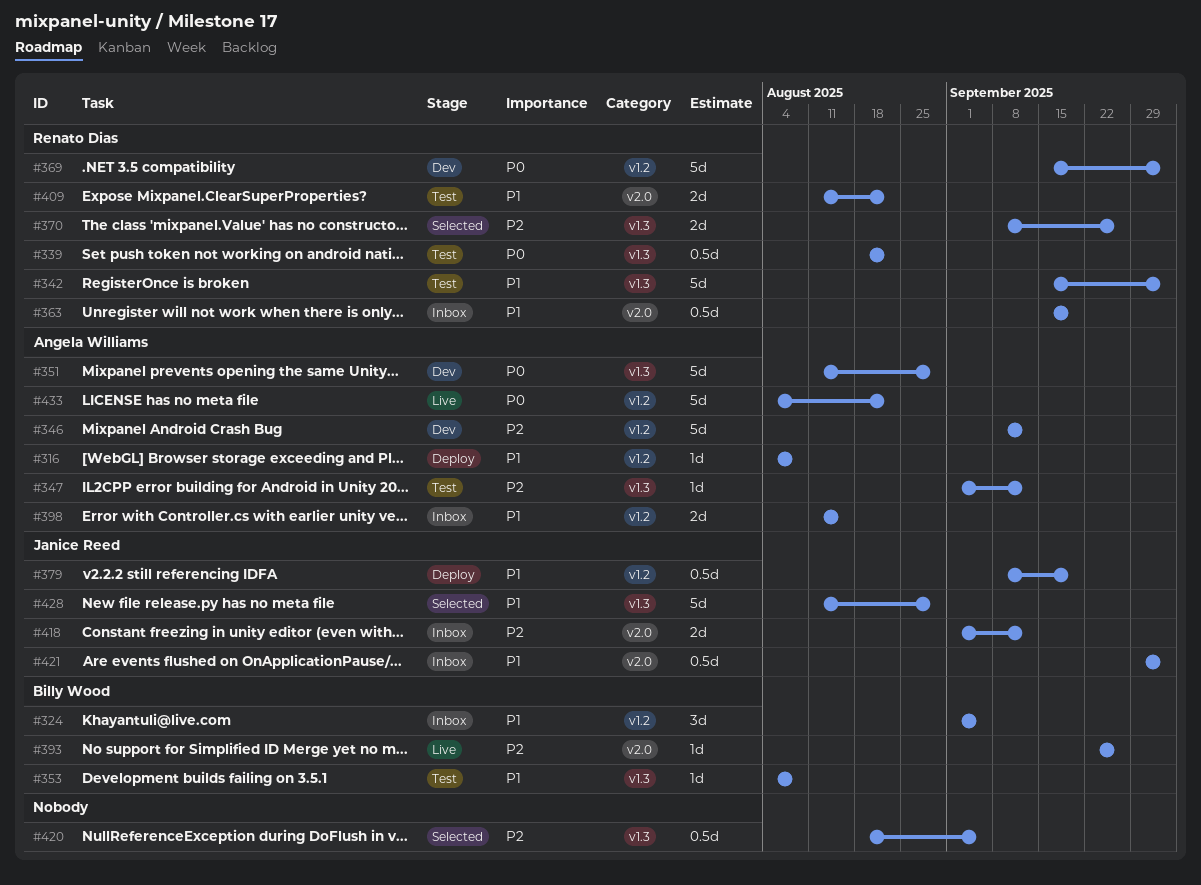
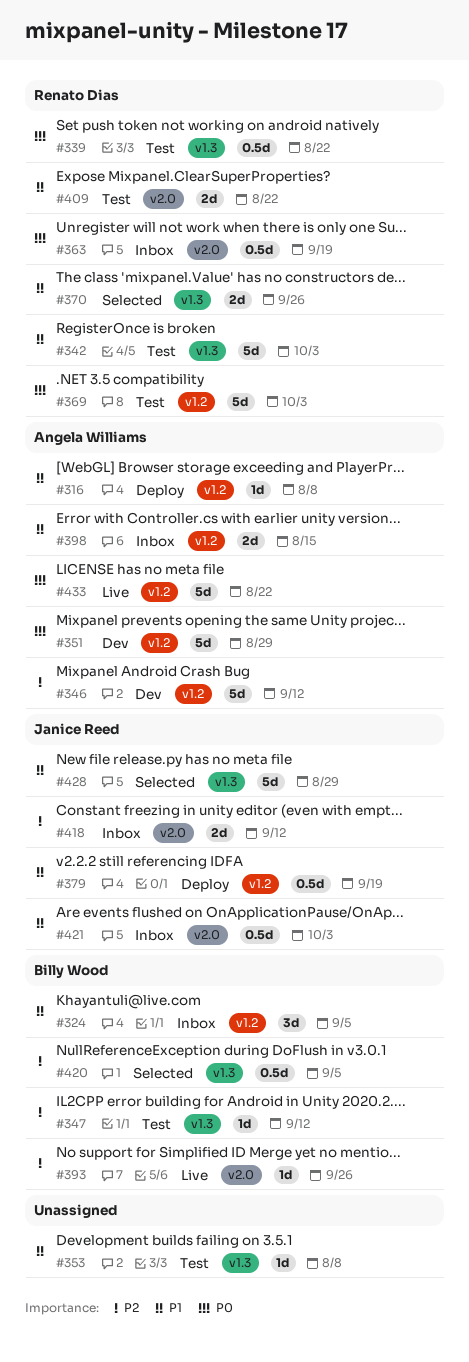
#347, owner: Angela Williams -> Billy Wood
#351, label: v1.3 -> v1.2
#353, owner: Billy Wood -> none
#363, priority: P1 -> P0
#369, status: Dev -> Test
#370, priority: P2 -> P1
#420, owner: none -> Billy Wood

